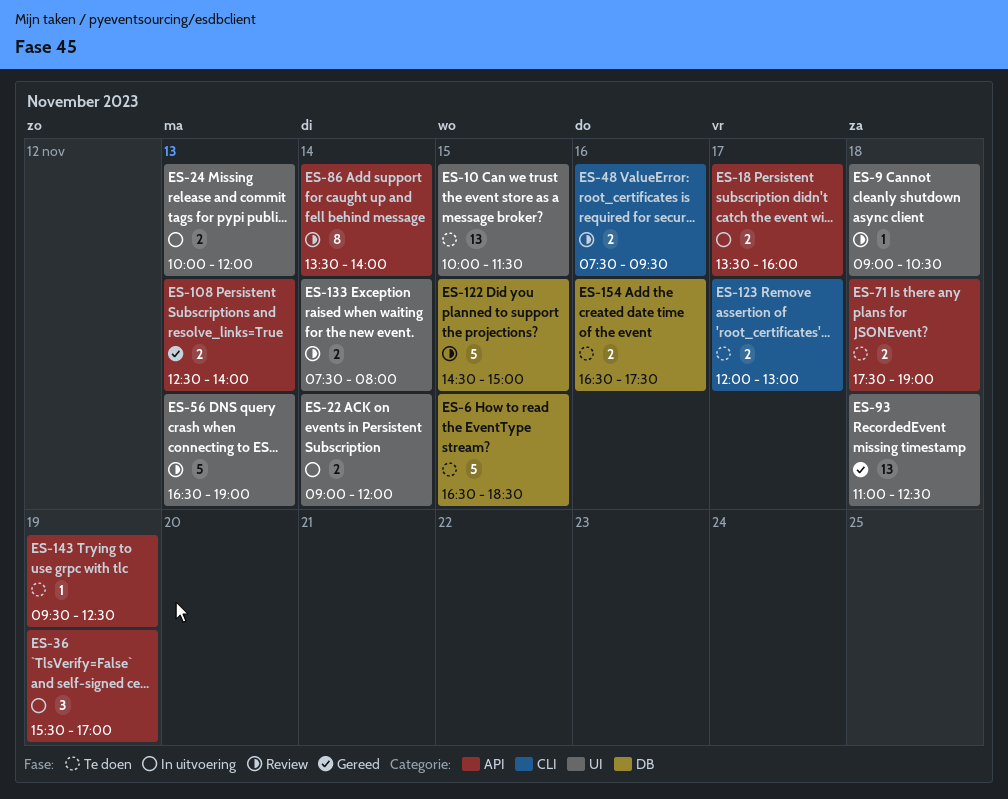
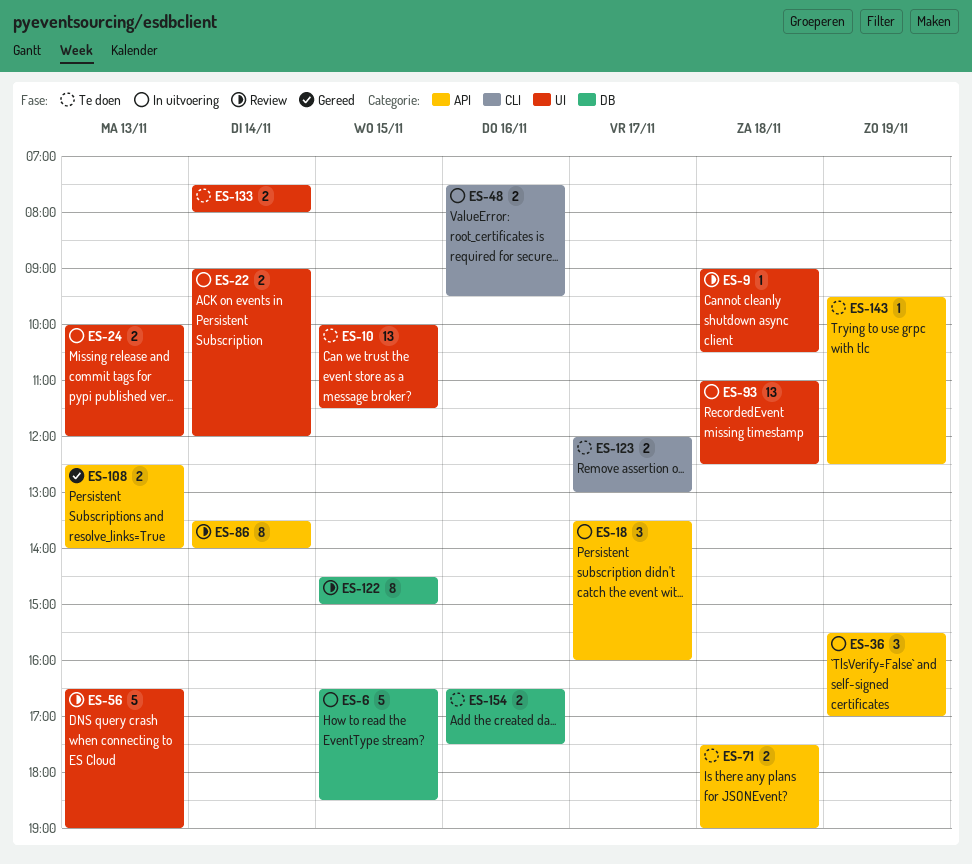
ES-6, status: Te doen -> In uitvoering
ES-18, estimate: 2 -> 3
ES-48, status: Review -> In uitvoering
ES-93, status: Gereed -> In uitvoering
ES-122, estimate: 5 -> 8
ES-133, status: Review -> Te doen

